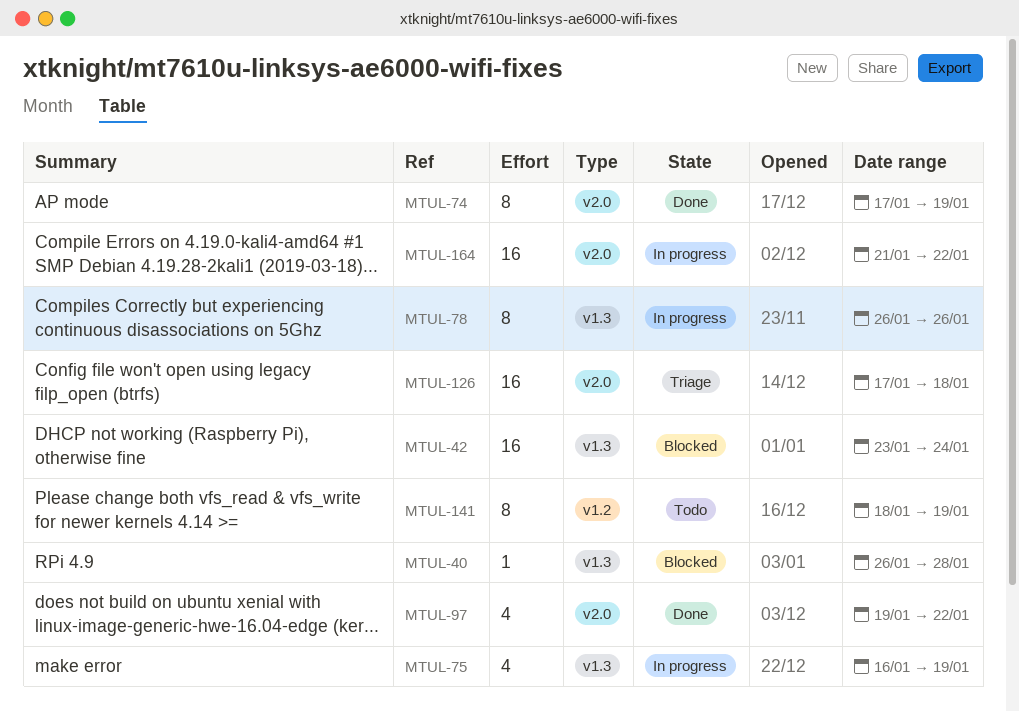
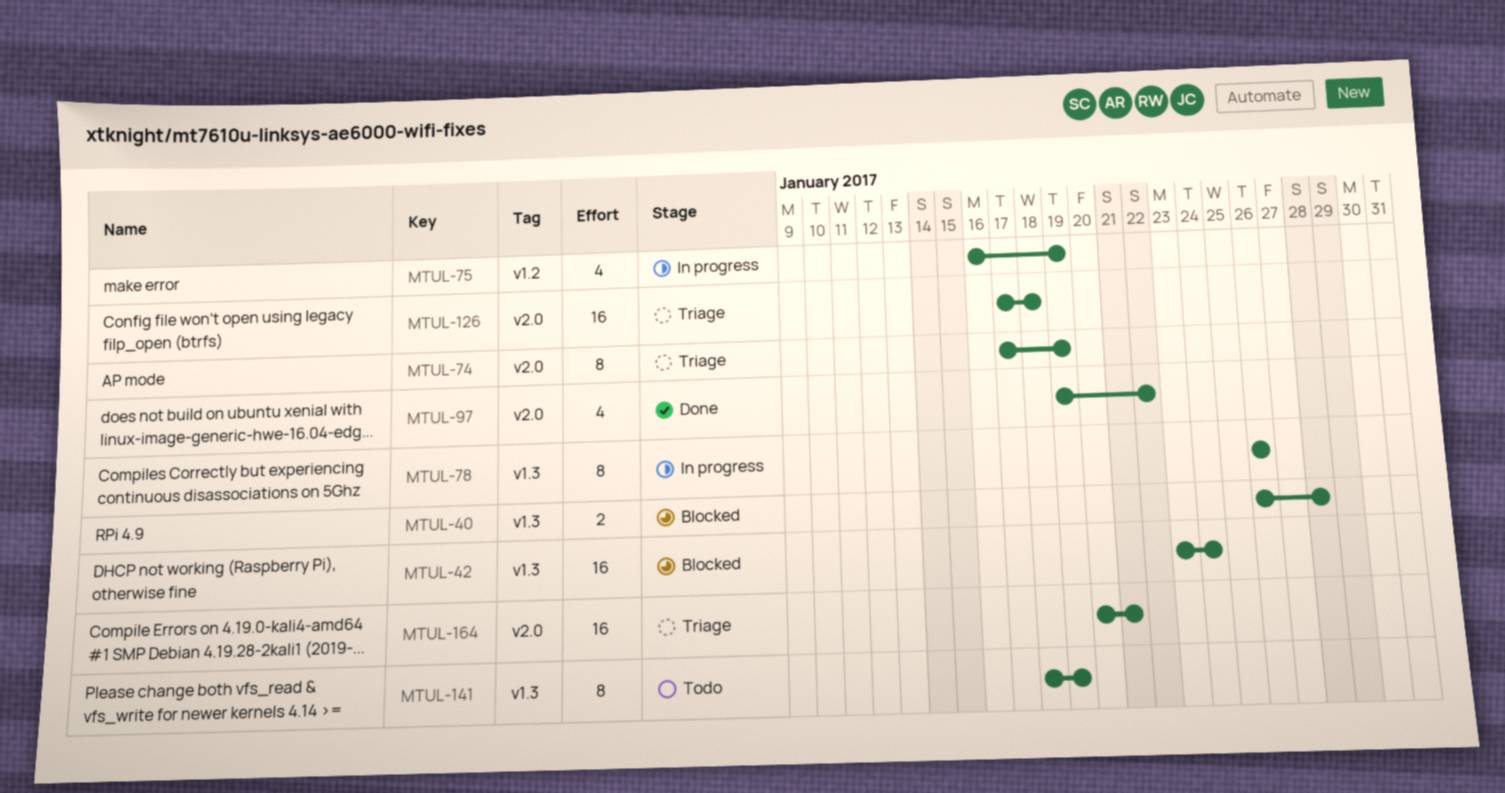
MTUL-40, estimate: 1 -> 2
MTUL-74, status: Done -> Triage
MTUL-75, label: v1.3 -> v1.2
MTUL-141, label: v1.2 -> v1.3
MTUL-164, status: In progress -> Triage
MTUL-164, start: Jan 21 -> Jan 20
MTUL-164, due: Jan 22 -> Jan 21

